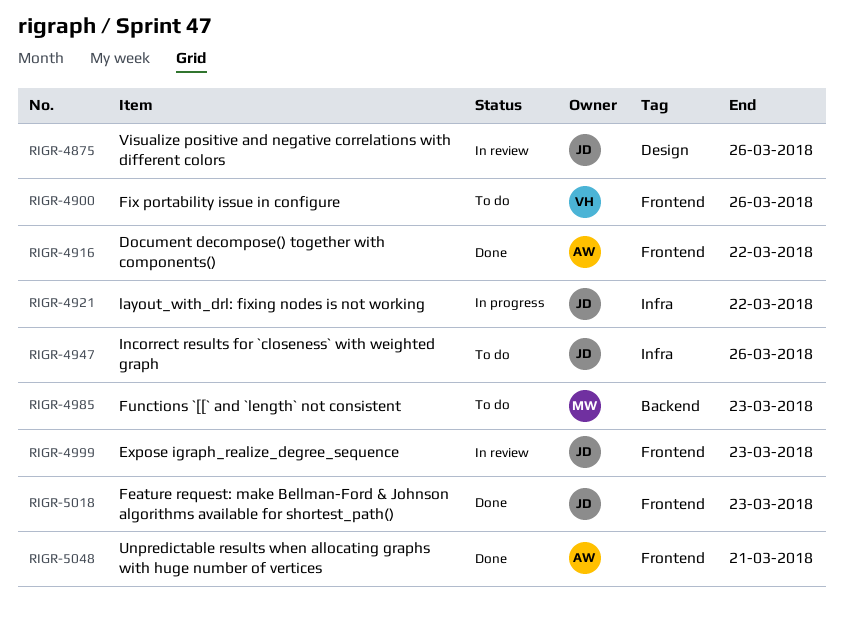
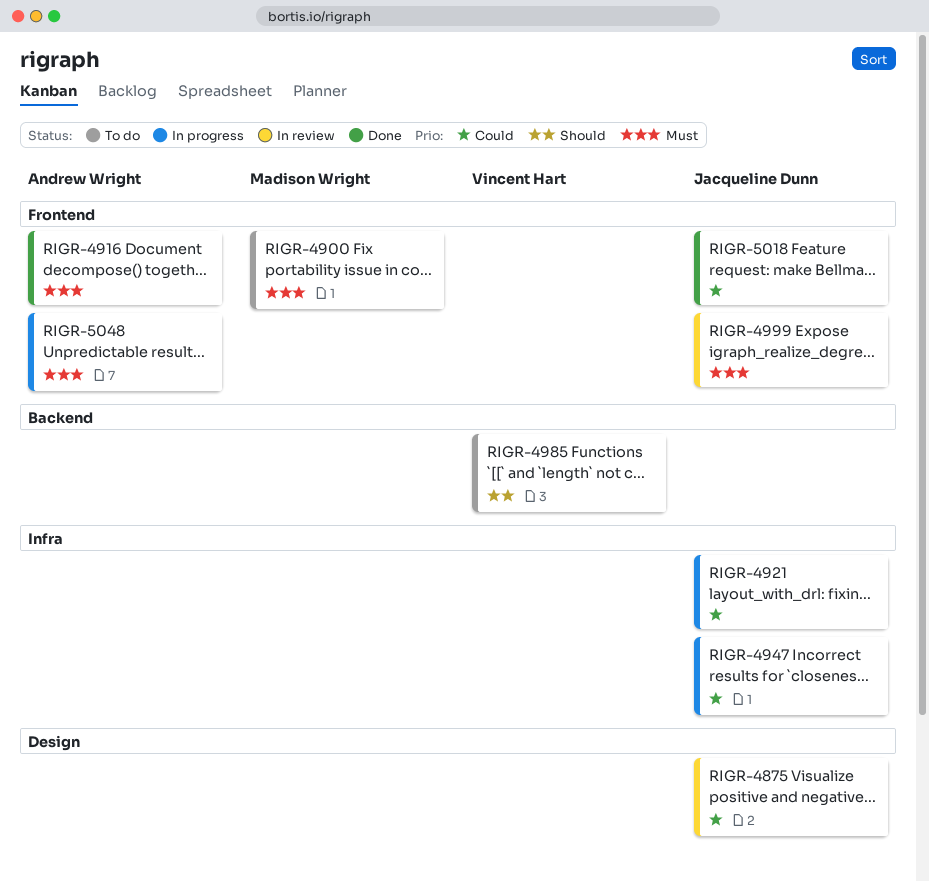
RIGR-4900, owner: Vincent Hart -> Madison Wright
RIGR-4947, status: To do -> In progress
RIGR-4985, owner: Madison Wright -> Vincent Hart
RIGR-5048, status: Done -> In progress

